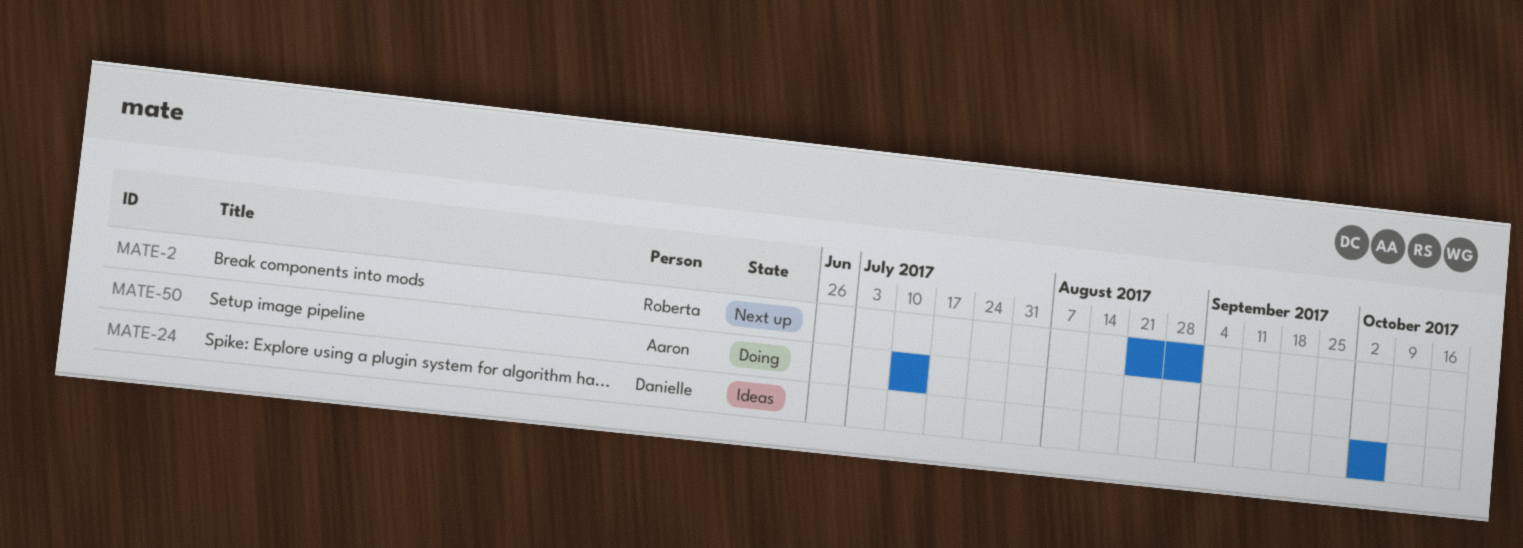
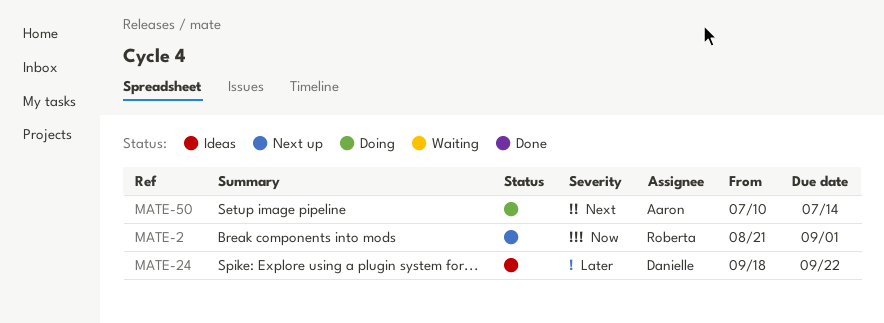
MATE-24, start: Oct 2 -> Sep 18
MATE-24, due: Oct 6 -> Sep 22

